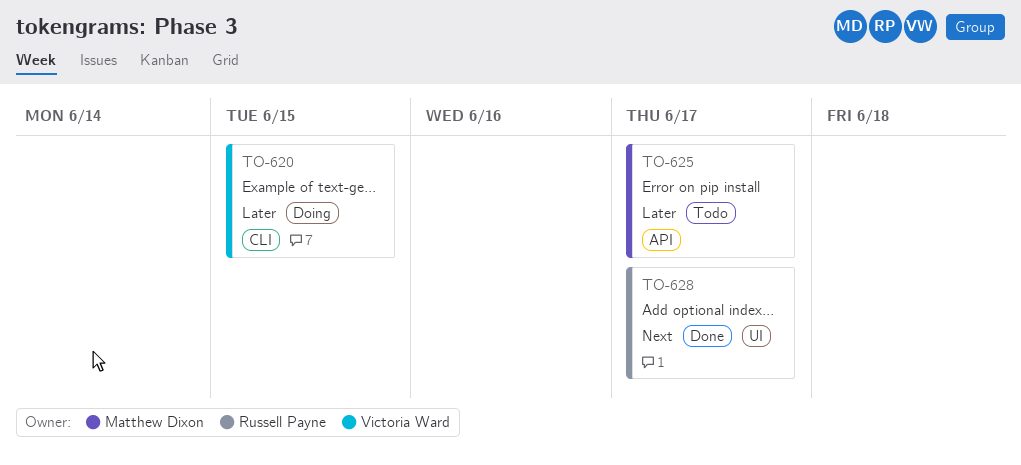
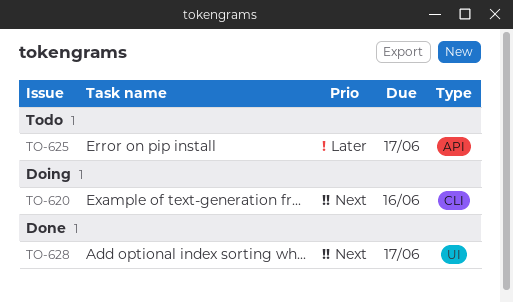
TO-620, priority: Later -> Next
TO-620, due: Jun 15 -> Jun 16

